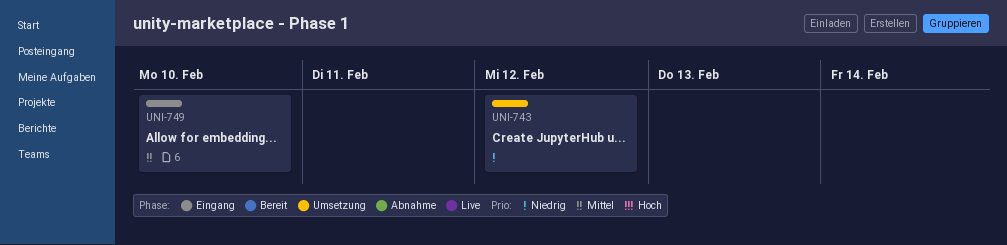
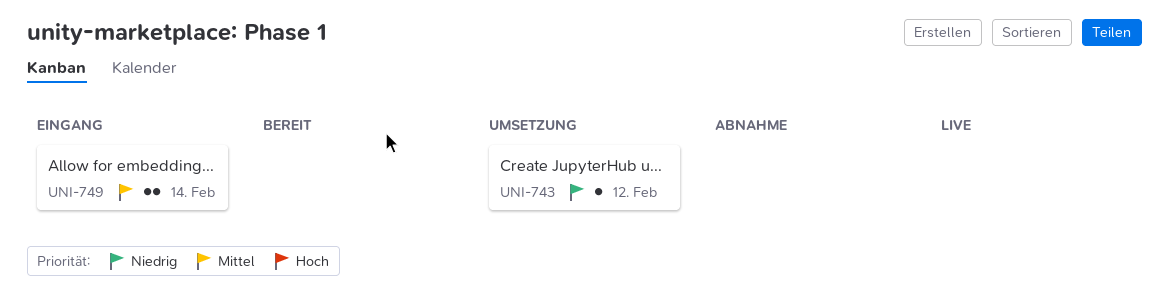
UNI-749, due: Feb 10 -> Feb 14

